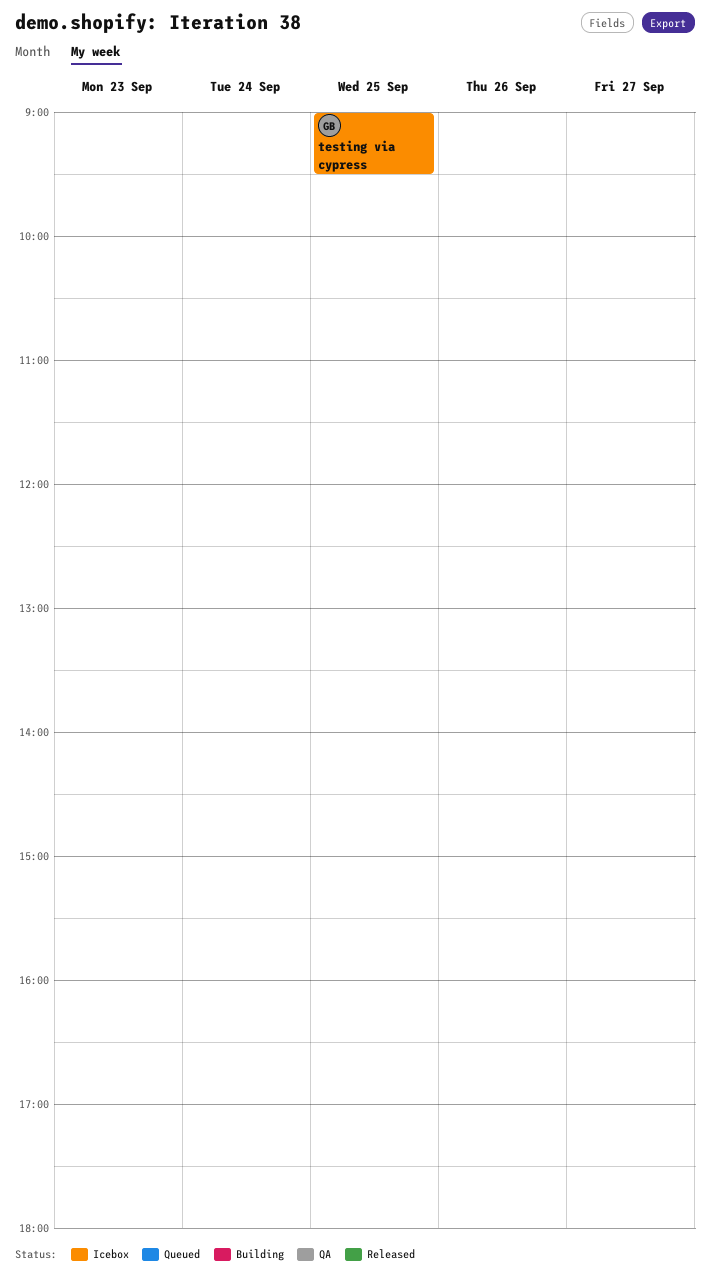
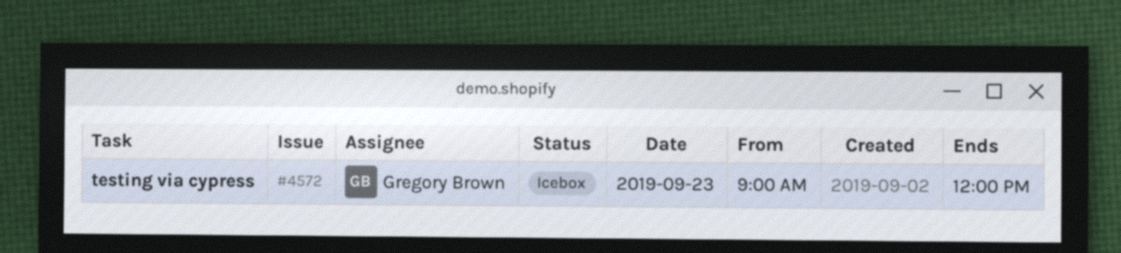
testing via cypress, day: Sep 25 -> Sep 23
testing via cypress, ends: 09:30 -> 12:00

